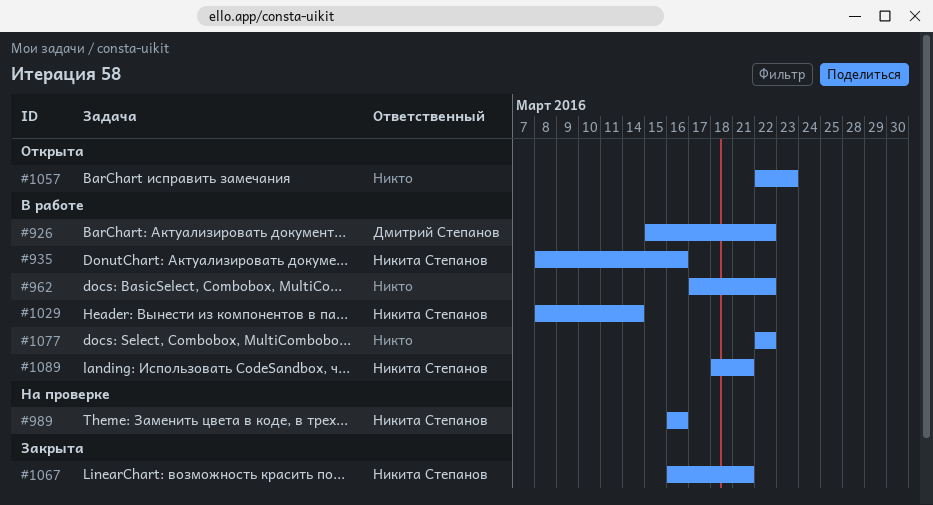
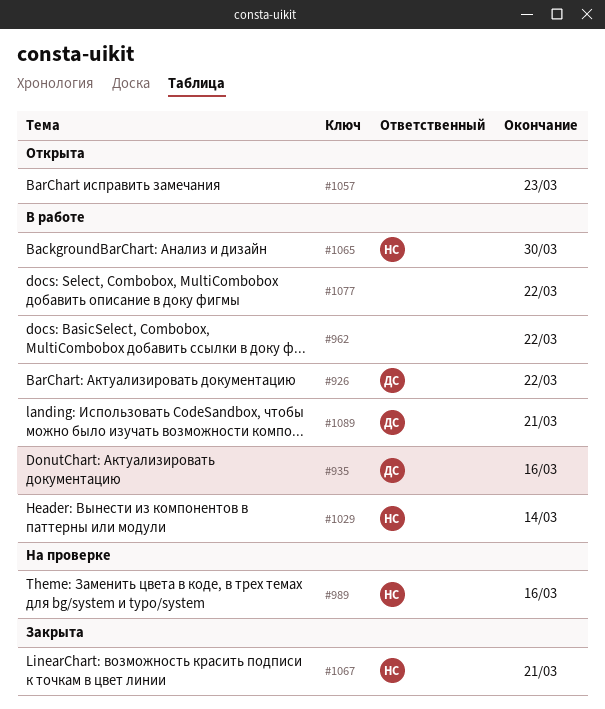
#935, owner: Никита Степанов -> Дмитрий Степанов
#1065: none -> present
#1089, owner: Никита Степанов -> Дмитрий Степанов

